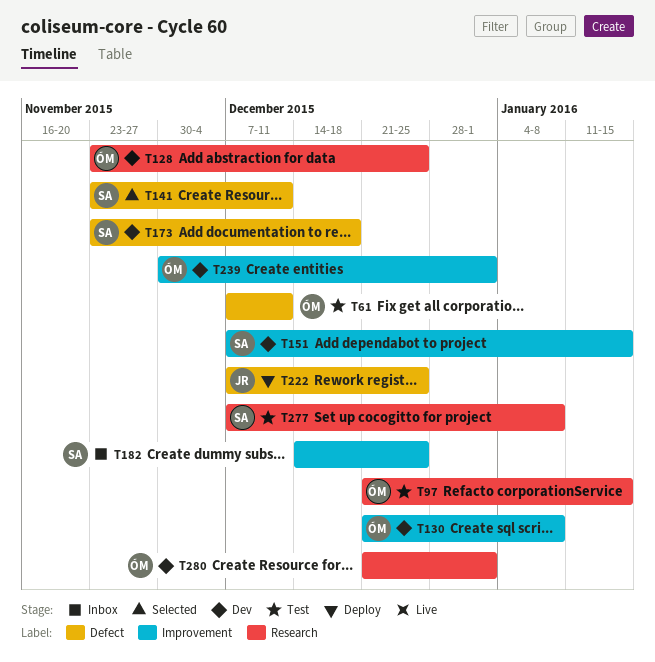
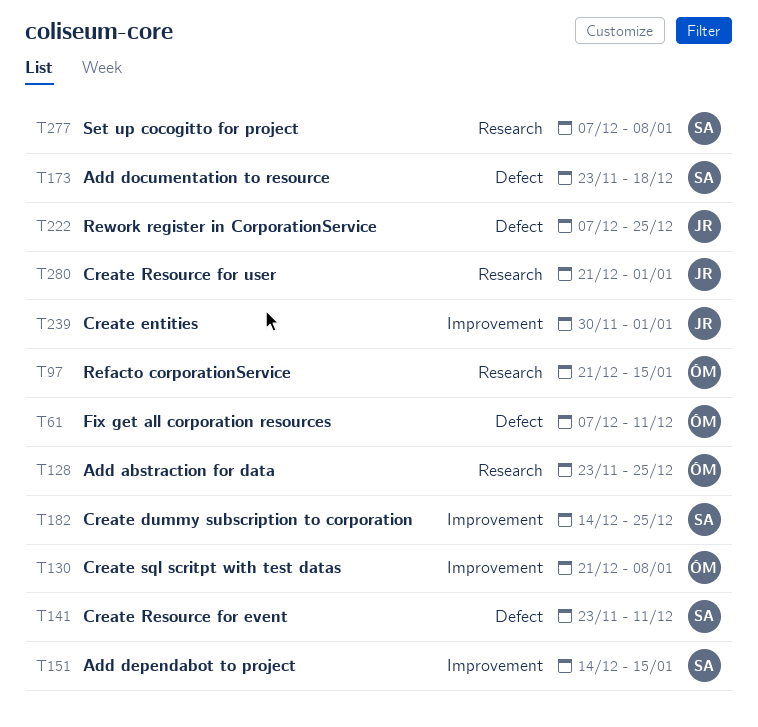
T151, start: Dec 7 -> Dec 14
T239, owner: ÓM -> JR
T280, owner: ÓM -> JR

